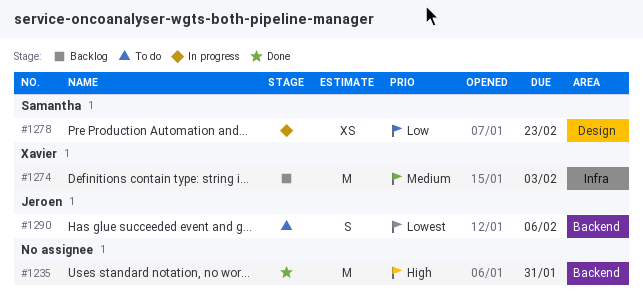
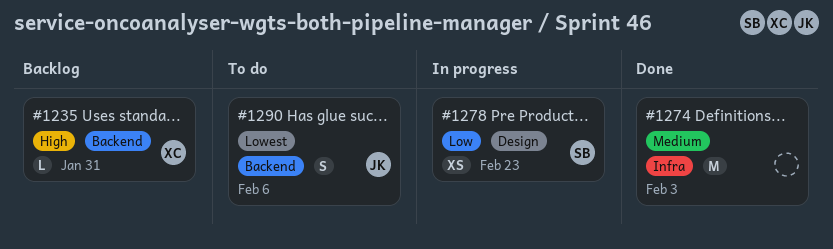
#1235, status: Done -> Backlog
#1235, owner: none -> Xavier
#1235, estimate: M -> L
#1274, status: Backlog -> Done
#1274, owner: Xavier -> none

